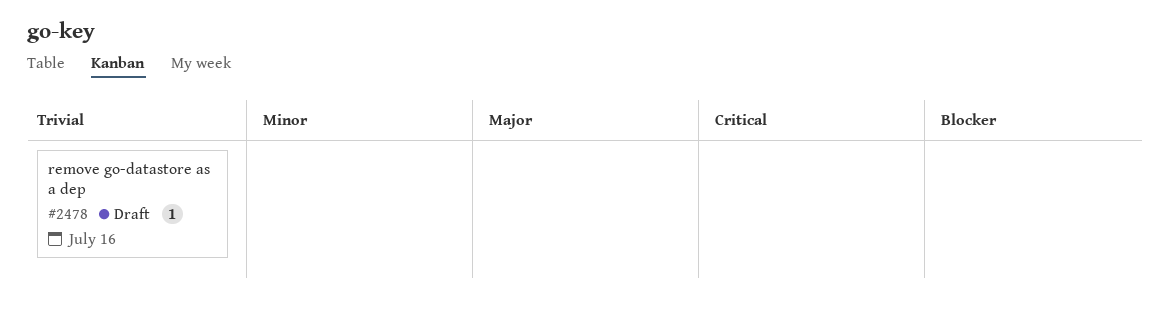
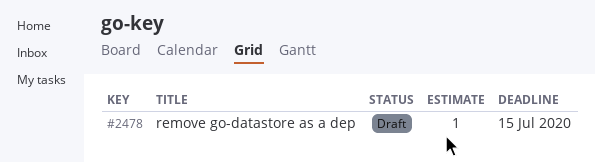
#2478, due: Jul 16 -> Jul 15

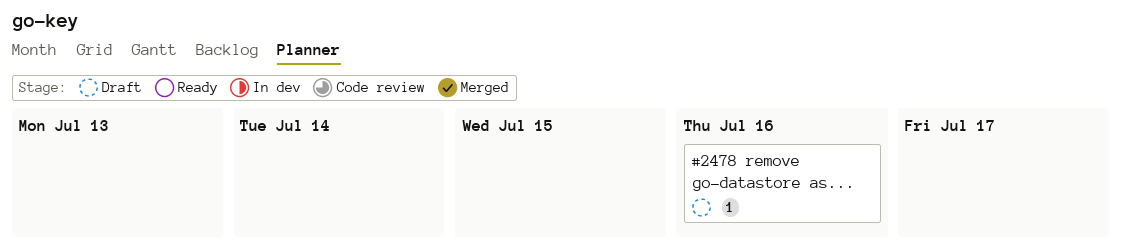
#2478, due: Jul 15 -> Jul 16

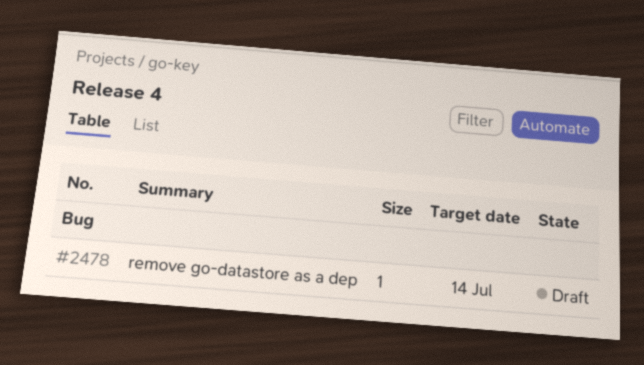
#2478, due: Jul 16 -> Jul 14

